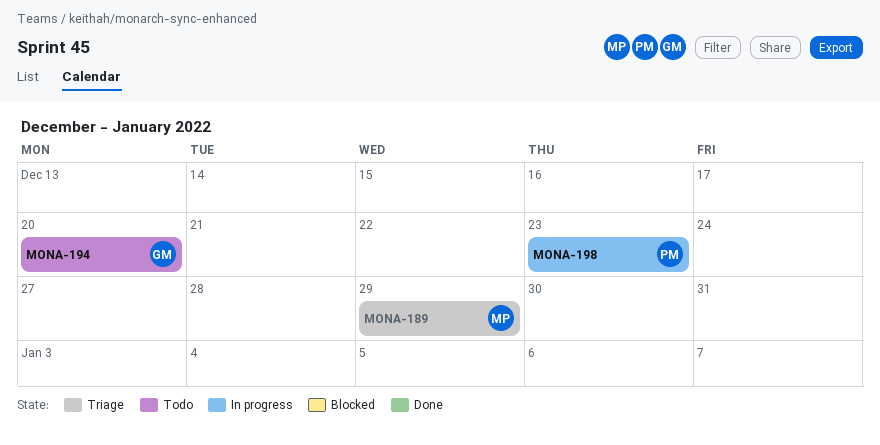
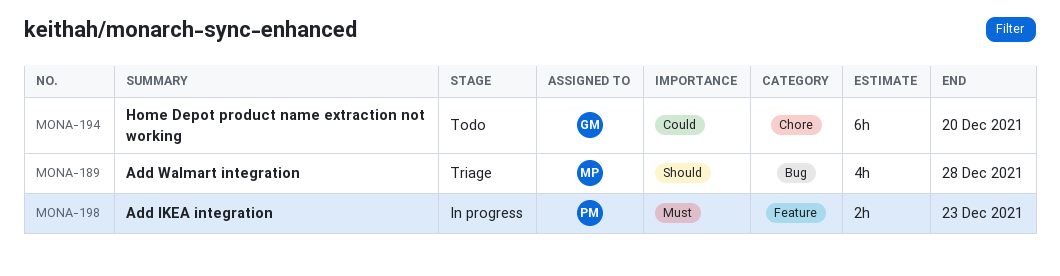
MONA-189, due: Dec 29 -> Dec 28

